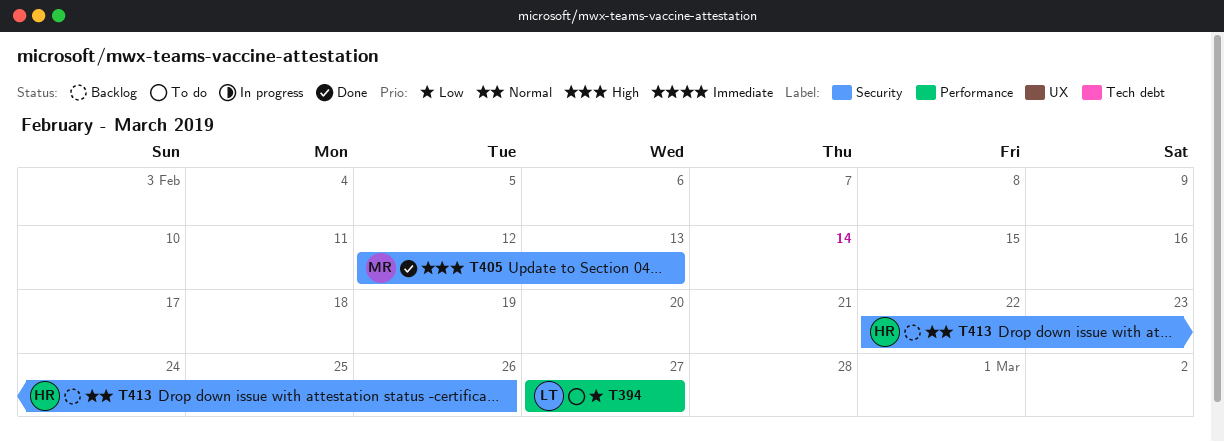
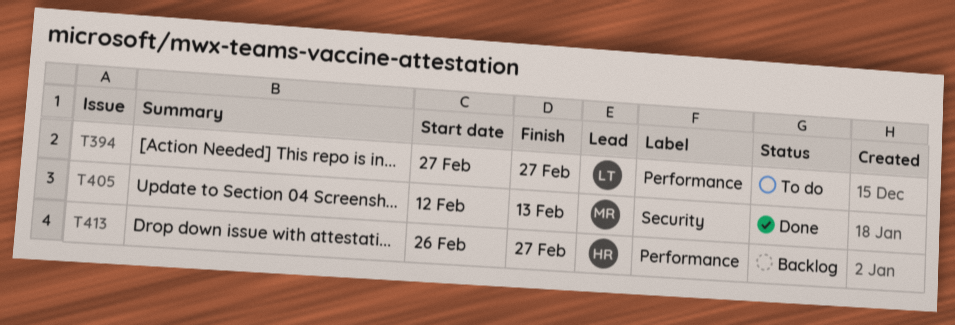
T413, label: Security -> Performance
T413, start: Feb 22 -> Feb 26
T413, due: Feb 26 -> Feb 27

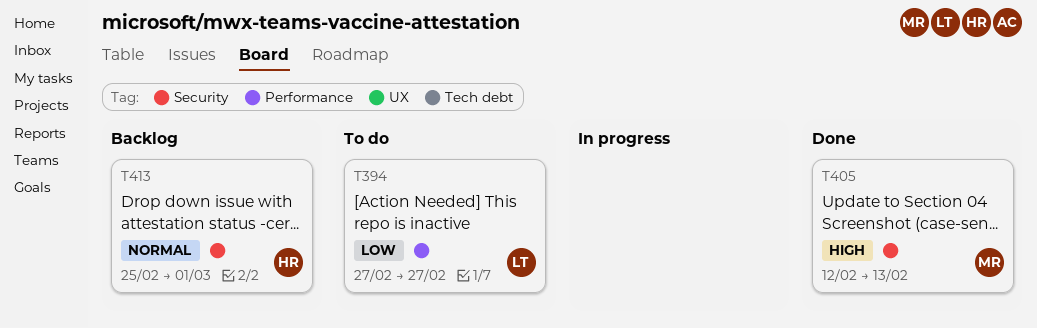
T413, label: Performance -> Security
T413, start: Feb 26 -> Feb 25
T413, due: Feb 27 -> Mar 1

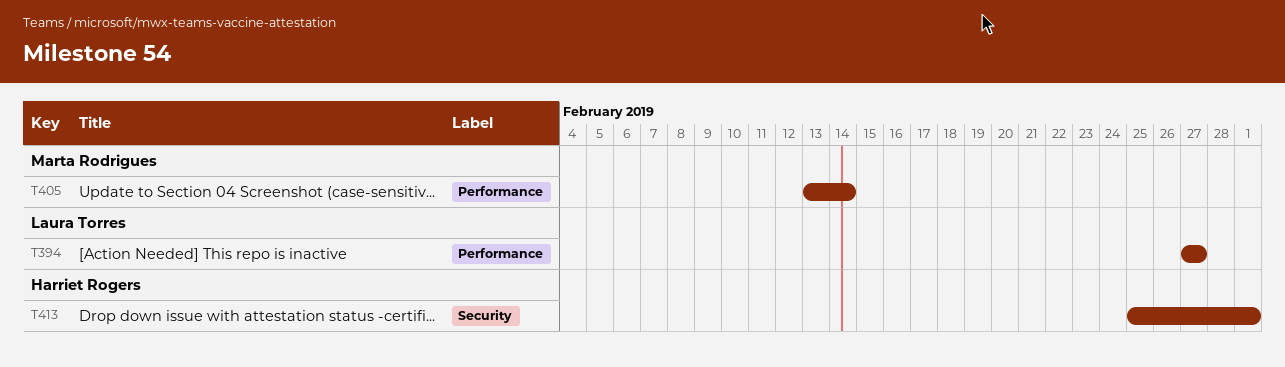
T405, label: Security -> Performance
T405, start: Feb 12 -> Feb 13
T405, due: Feb 13 -> Feb 14

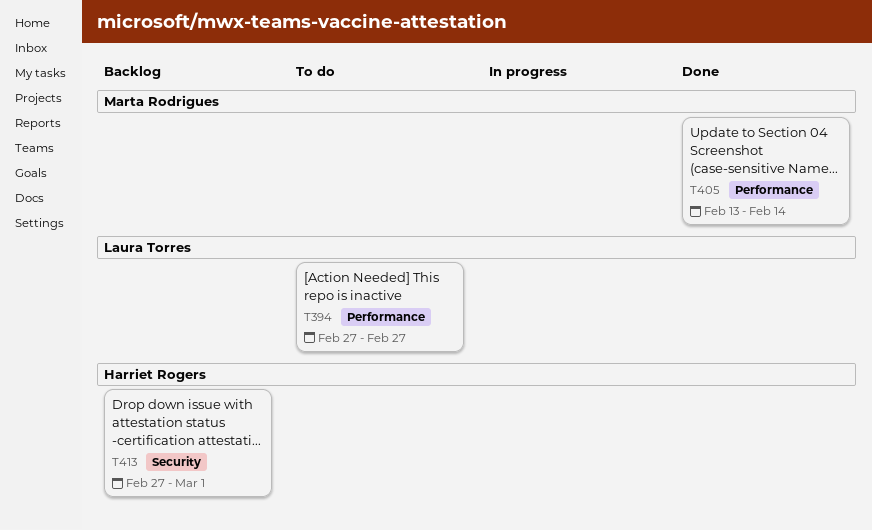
T413, start: Feb 25 -> Feb 27

